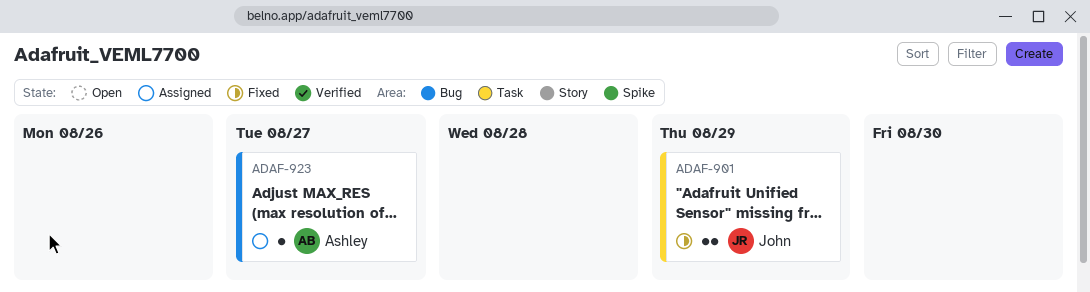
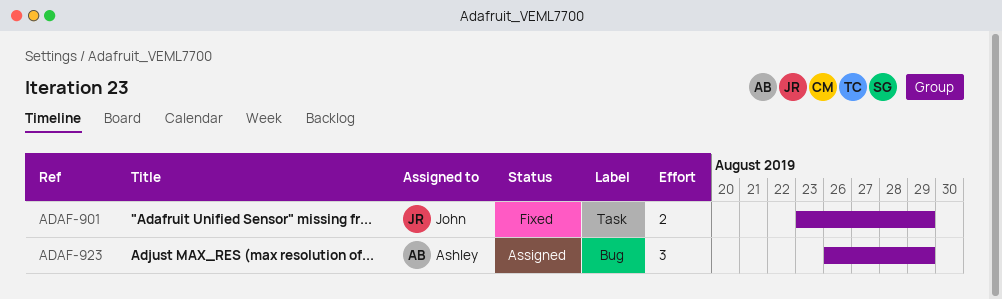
ADAF-923, estimate: 1 -> 3
ADAF-923, due: Aug 27 -> Aug 29

